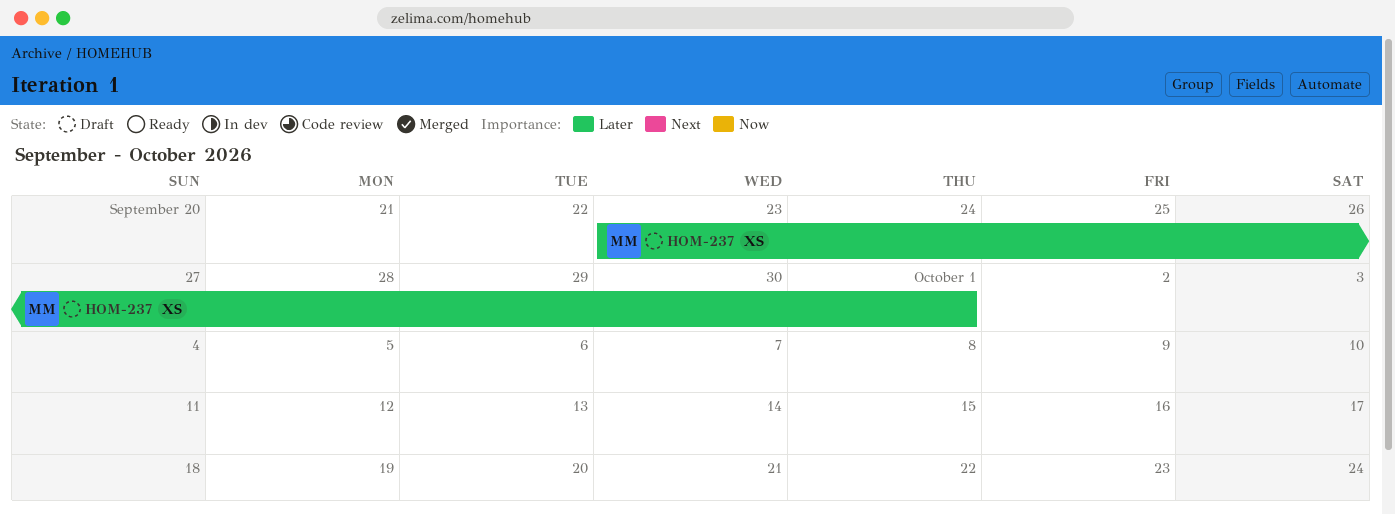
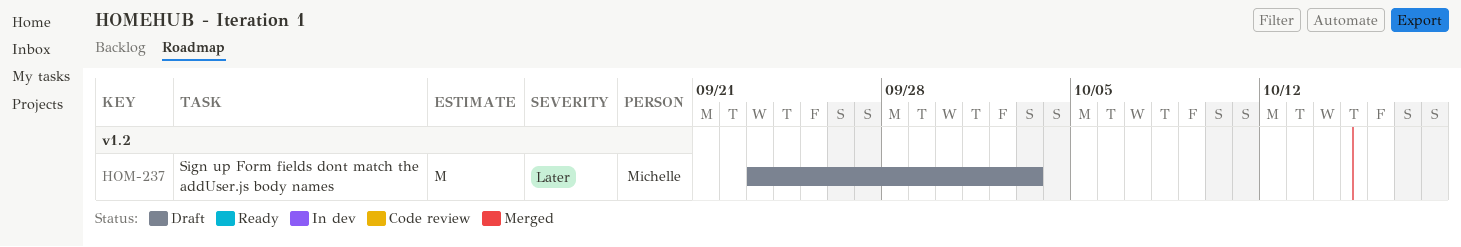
HOM-237, estimate: XS -> M
HOM-237, due: Oct 1 -> Oct 3

